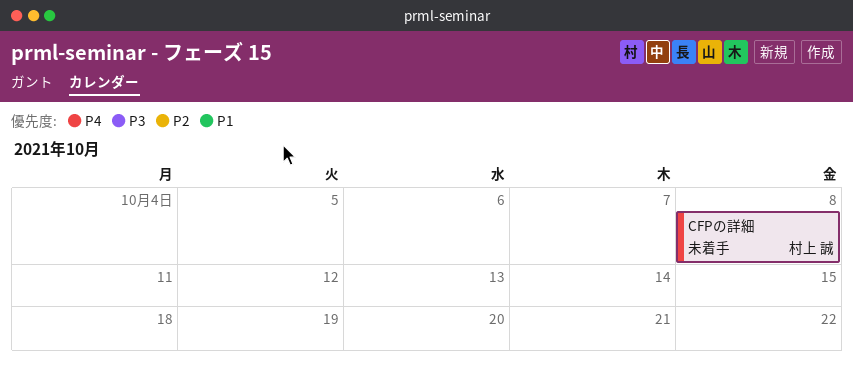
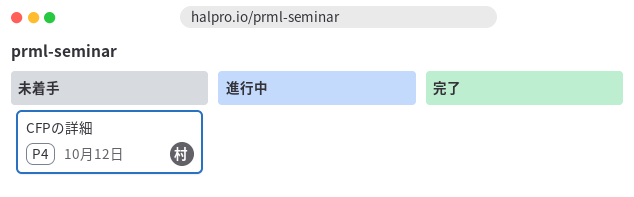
CFPの詳細, due: Oct 8 -> Oct 12

